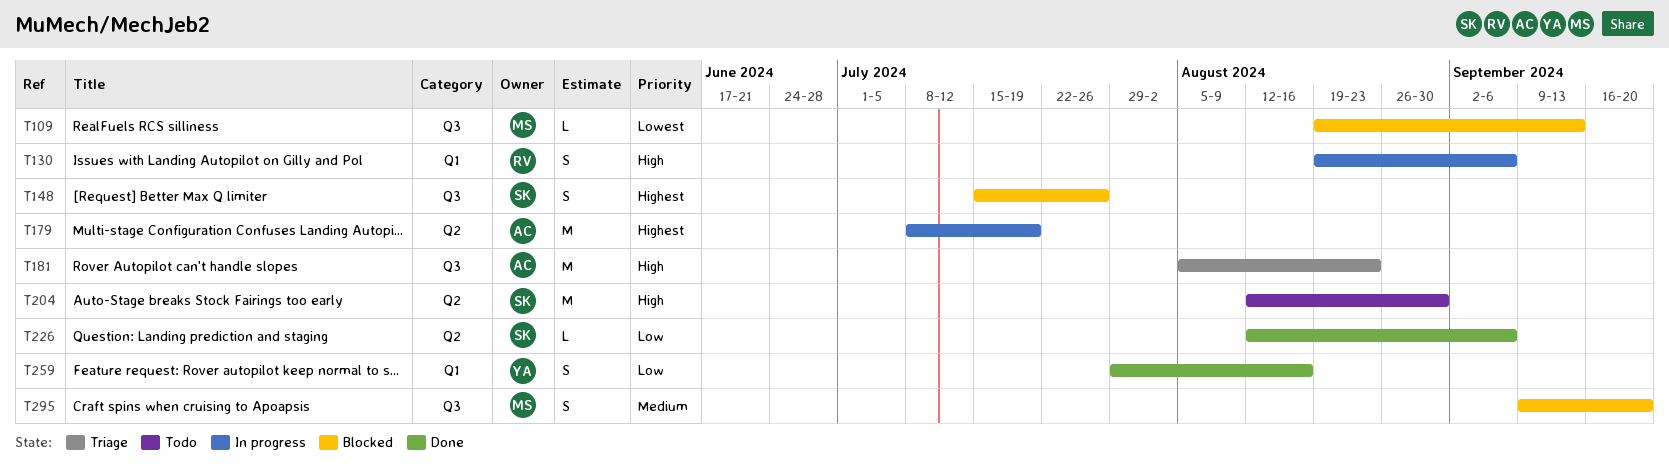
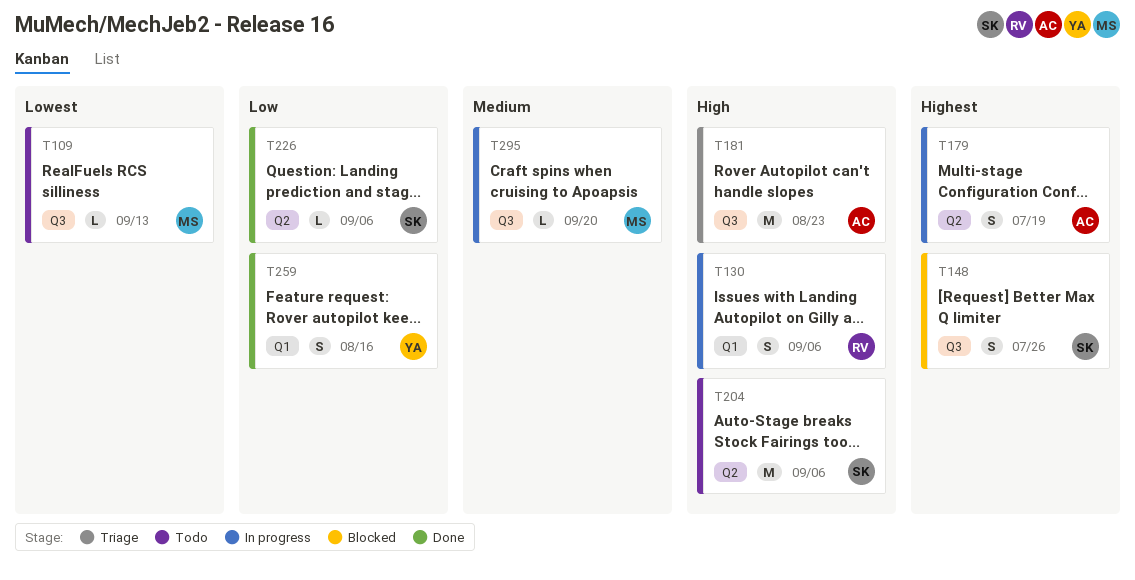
T109, status: Blocked -> Todo
T179, estimate: M -> S
T204, due: Aug 30 -> Sep 6
T295, status: Blocked -> In progress
T295, estimate: S -> L

